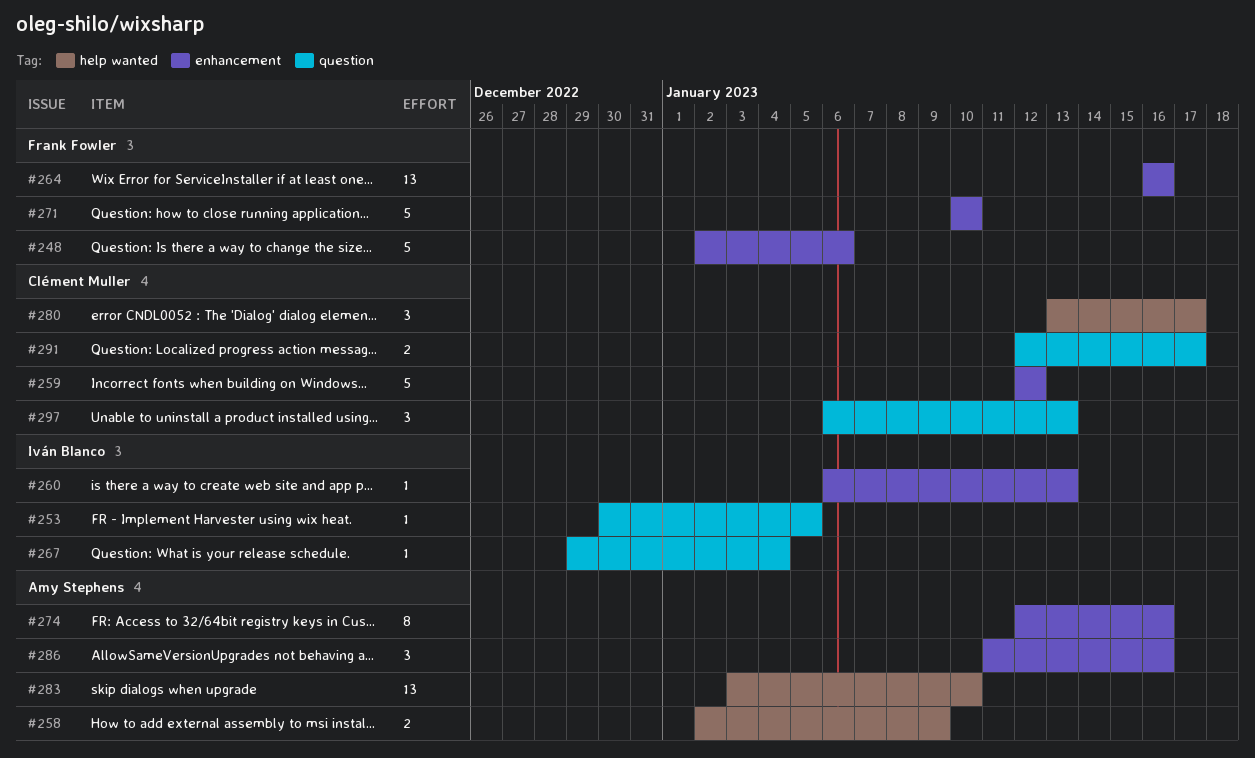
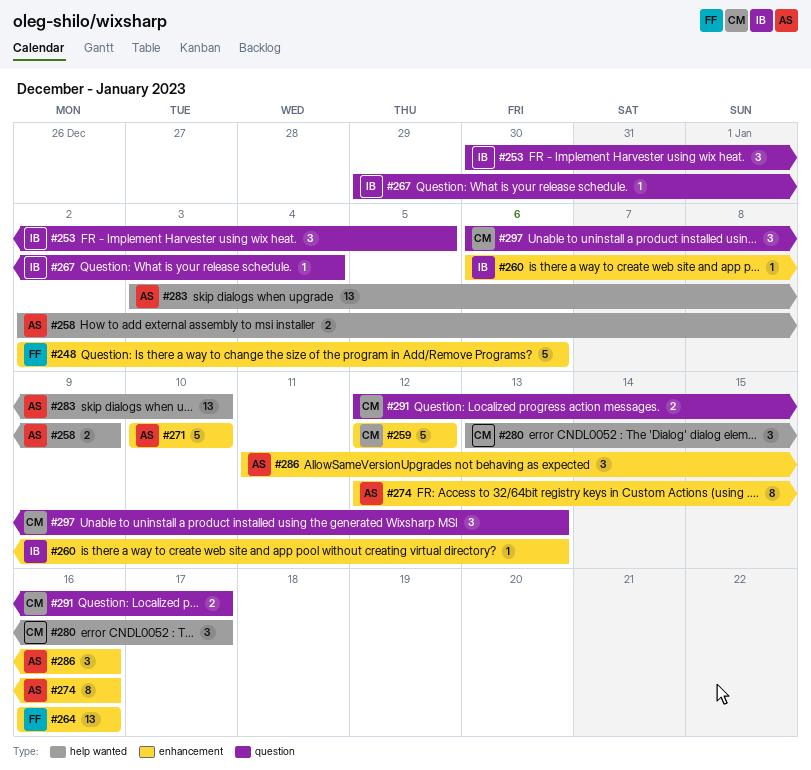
#253, estimate: 1 -> 3
#271, owner: Frank Fowler -> Amy Stephens

